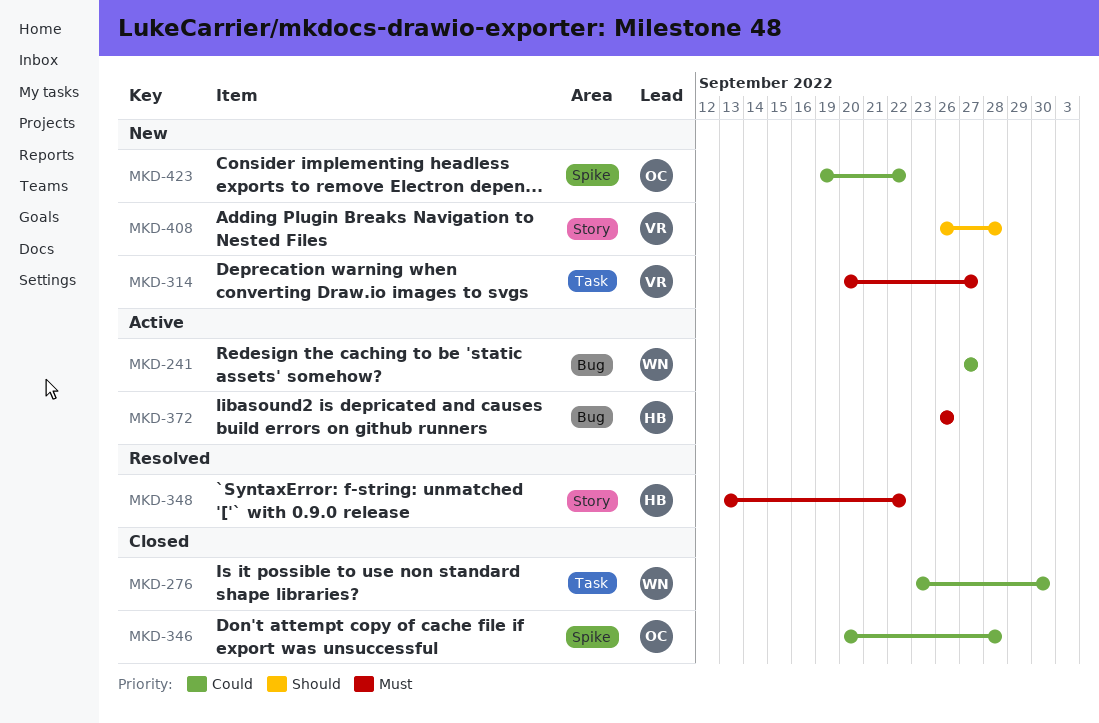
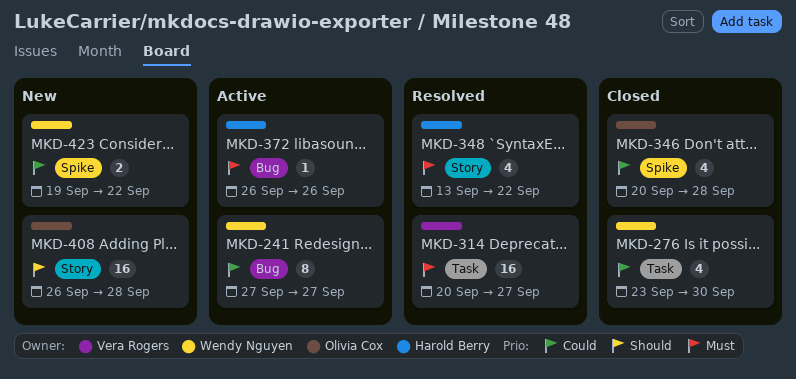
MKD-314, status: New -> Resolved
MKD-408, owner: Vera Rogers -> Olivia Cox
MKD-423, owner: Olivia Cox -> Wendy Nguyen

